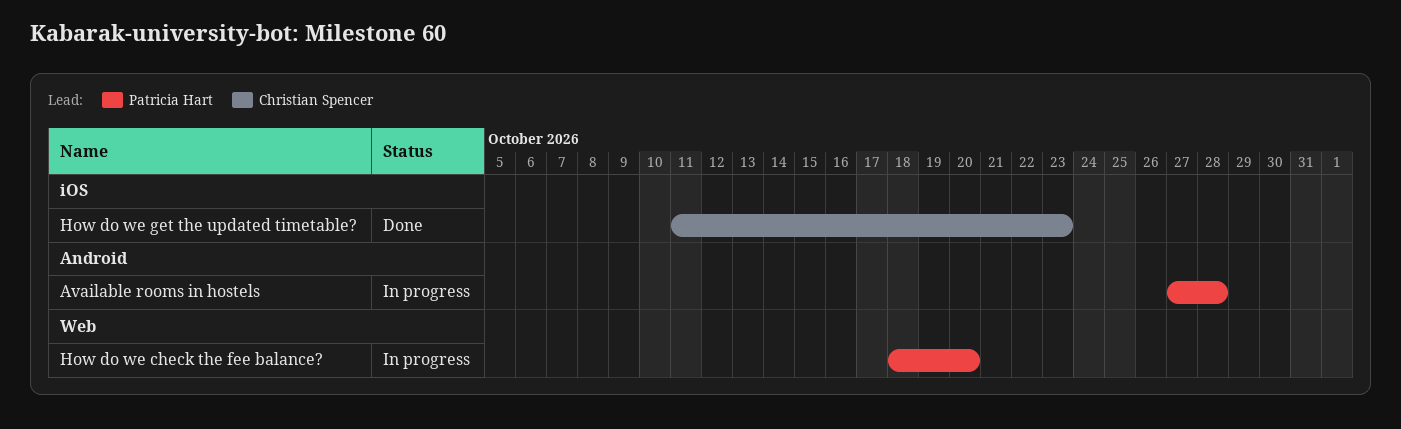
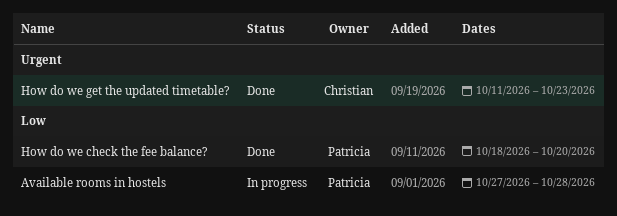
How do we check the fee balance?, status: In progress -> Done

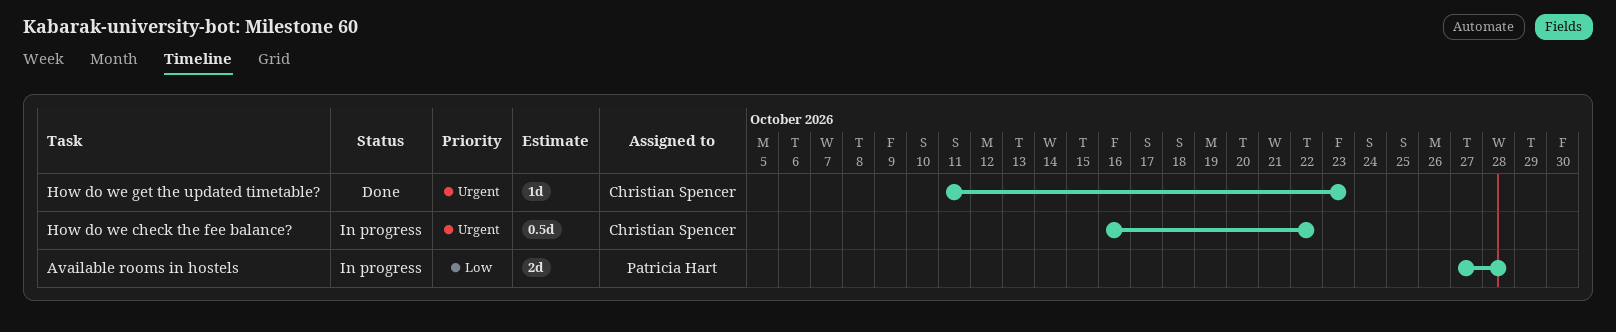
How do we check the fee balance?, status: Done -> In progress
How do we check the fee balance?, owner: Patricia Hart -> Christian Spencer
How do we check the fee balance?, priority: Low -> Urgent
How do we check the fee balance?, start: Oct 18 -> Oct 16
How do we check the fee balance?, due: Oct 20 -> Oct 22

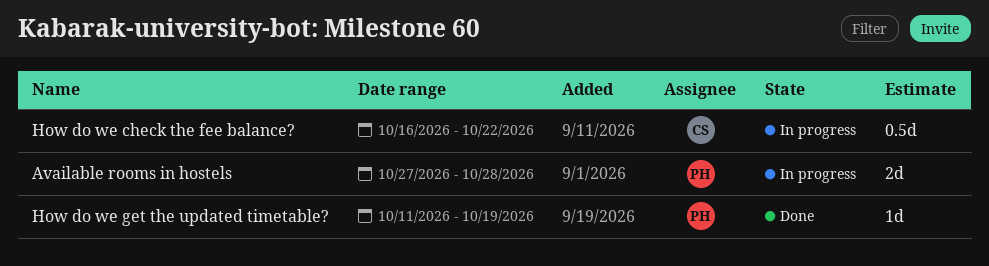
How do we get the updated timetable?, owner: Christian Spencer -> Patricia Hart
How do we get the updated timetable?, due: Oct 23 -> Oct 19

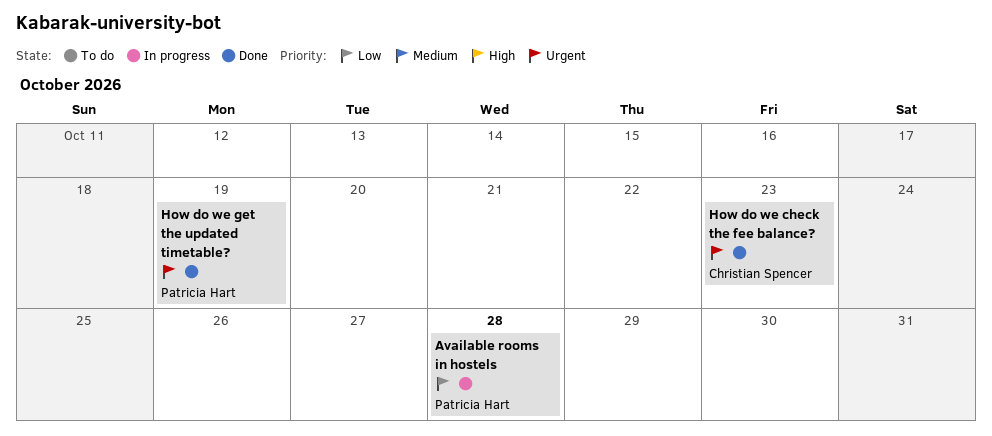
How do we check the fee balance?, status: In progress -> Done
How do we check the fee balance?, due: Oct 22 -> Oct 23

